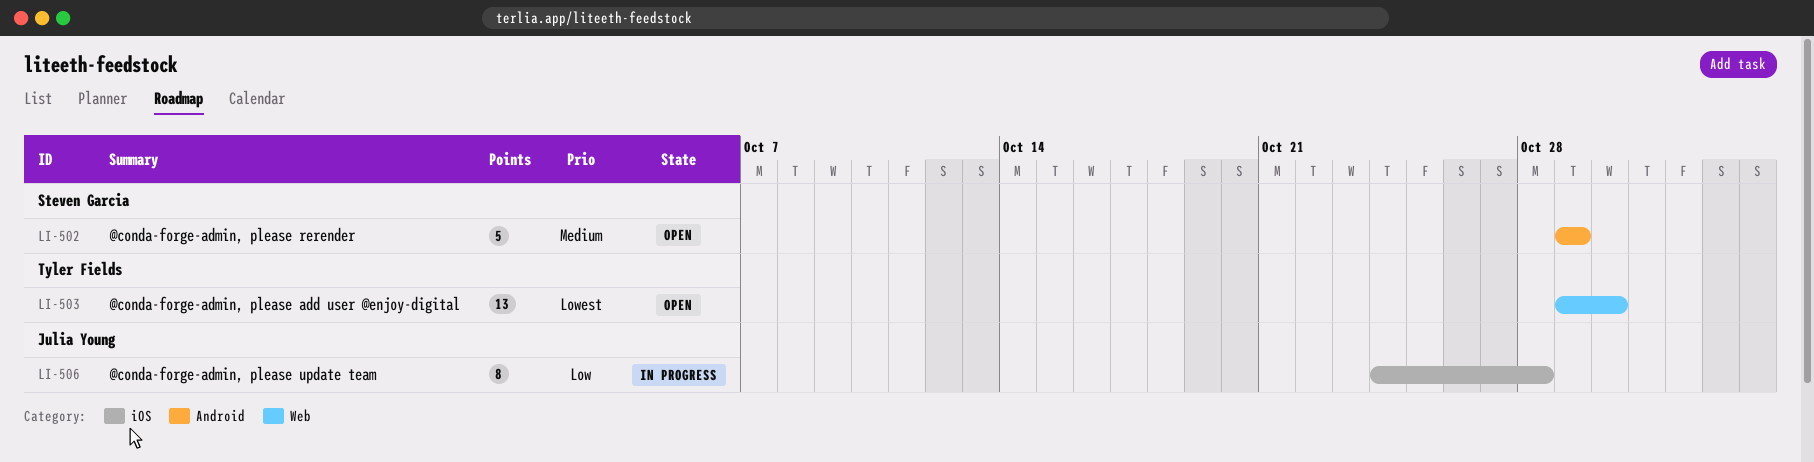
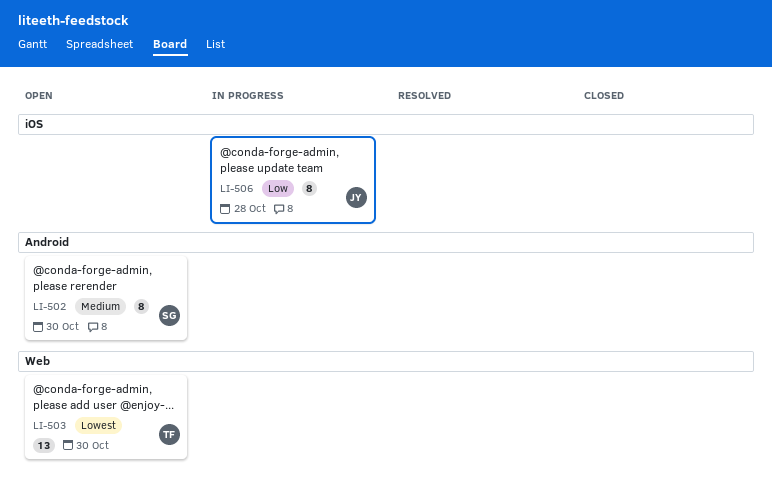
LI-502, estimate: 5 -> 8
LI-502, due: Oct 29 -> Oct 30

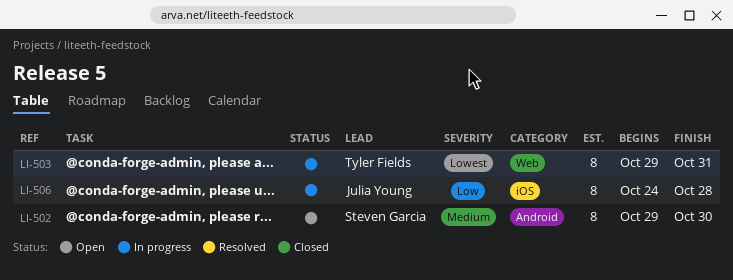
LI-503, status: Open -> In progress
LI-503, estimate: 13 -> 8
LI-503, due: Oct 30 -> Oct 31

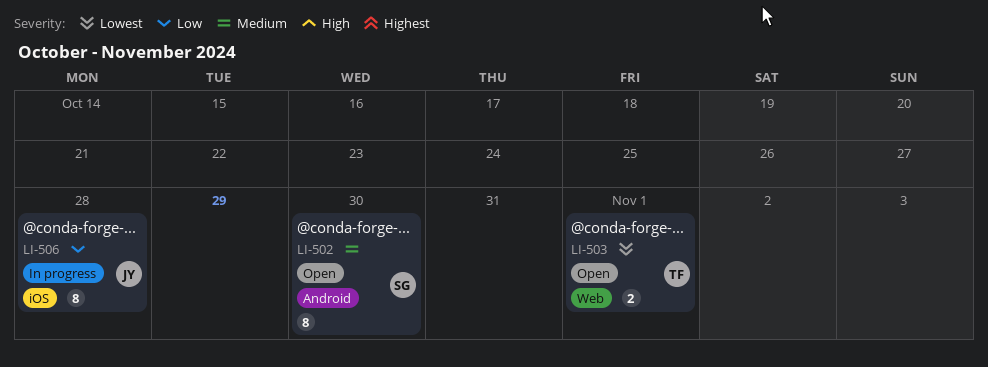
LI-503, status: In progress -> Open
LI-503, estimate: 8 -> 2
LI-503, due: Oct 31 -> Nov 1

